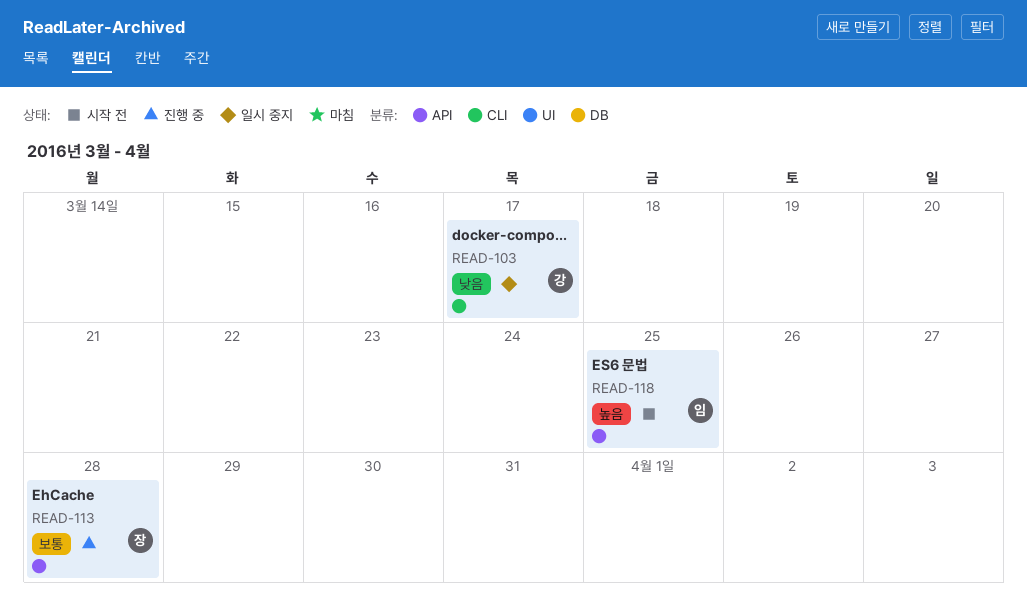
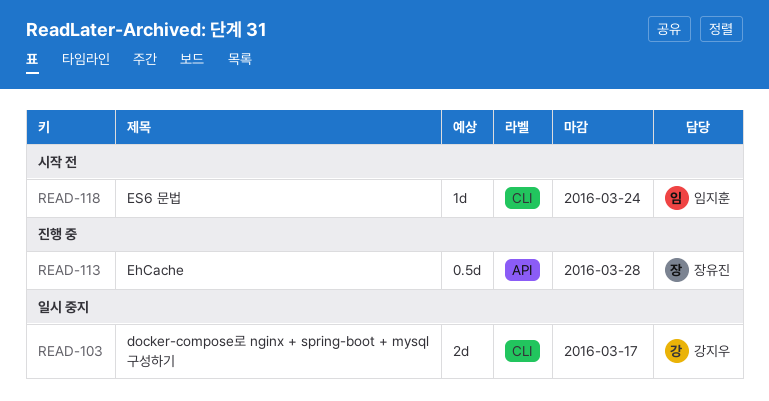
READ-118, label: API -> CLI
READ-118, due: Mar 25 -> Mar 24

